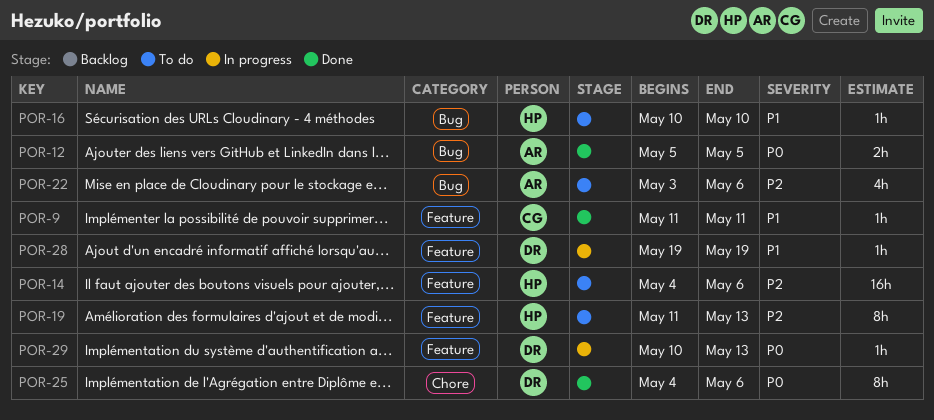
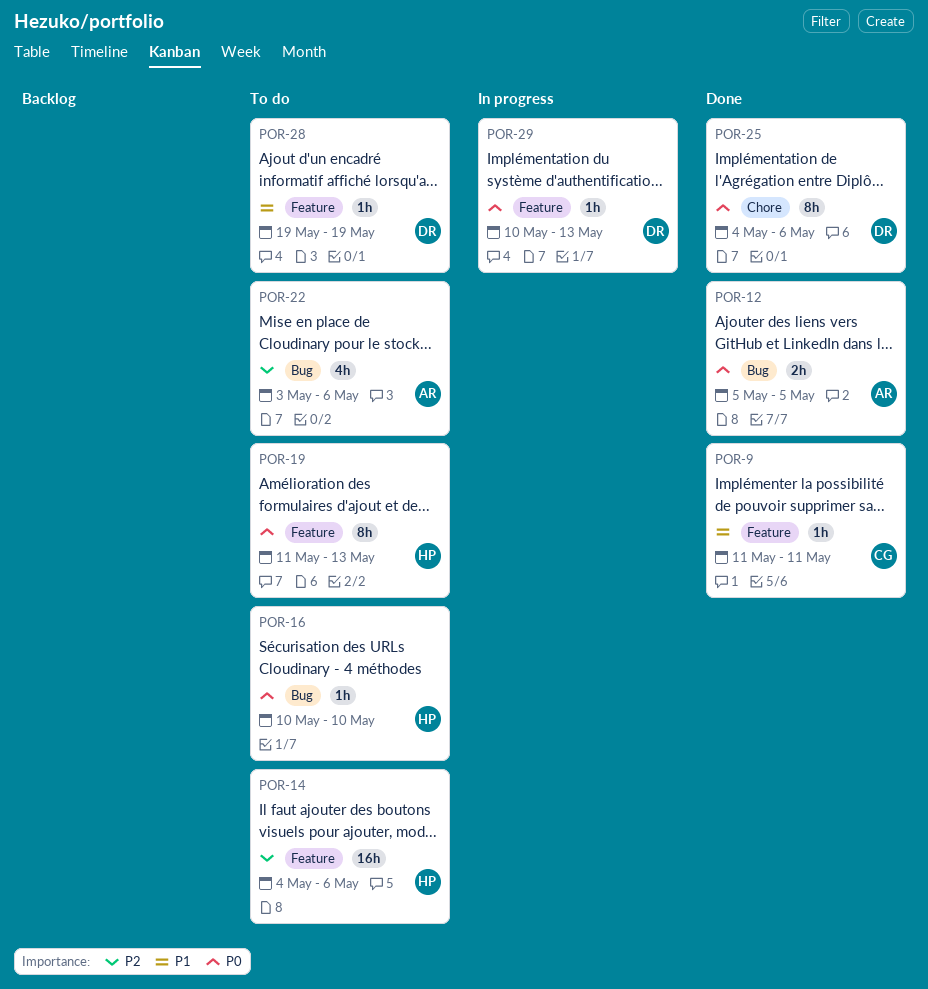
POR-16, priority: P1 -> P0
POR-19, priority: P2 -> P0
POR-28, status: In progress -> To do

